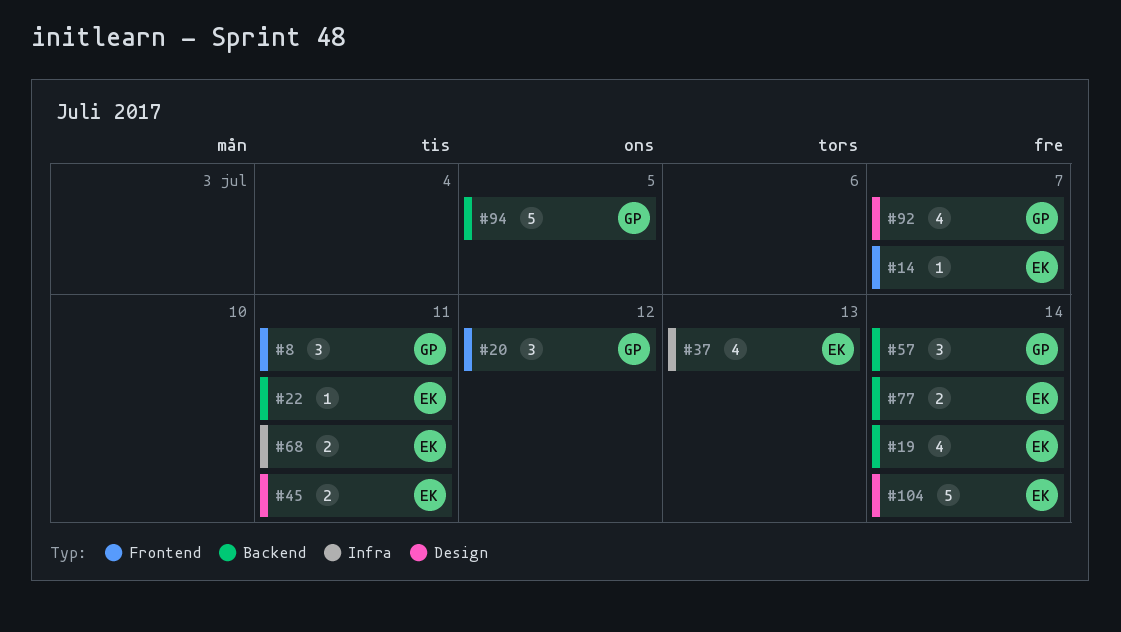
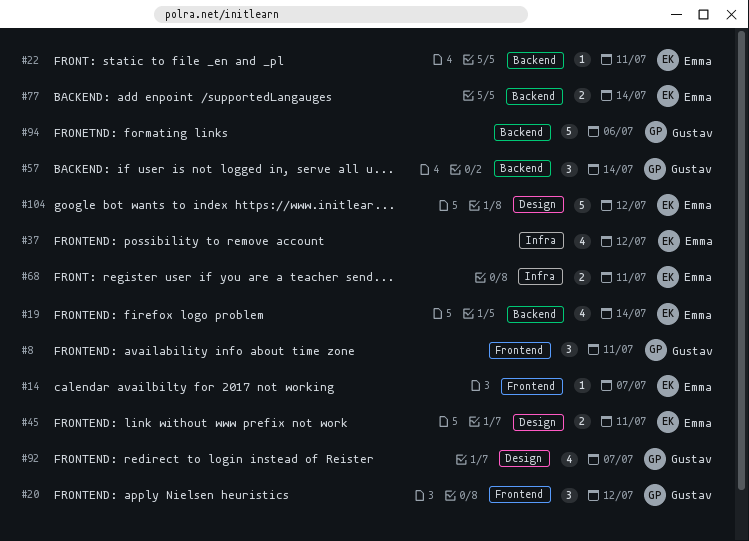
#37, due: Jul 13 -> Jul 12
#94, due: Jul 5 -> Jul 6
#104, due: Jul 14 -> Jul 12

